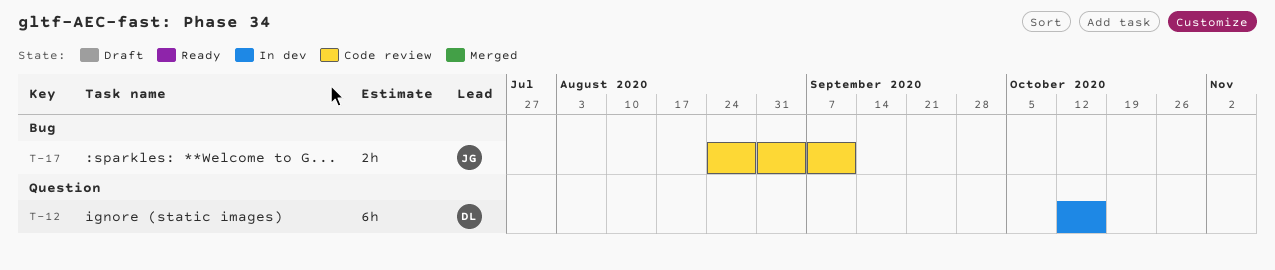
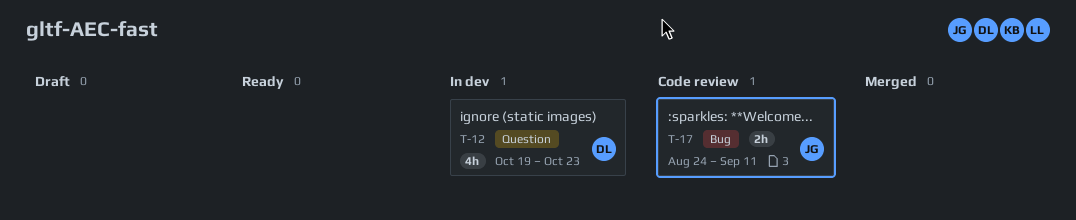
T-12, estimate: 6h -> 4h
T-12, start: Oct 12 -> Oct 19
T-12, due: Oct 16 -> Oct 23

